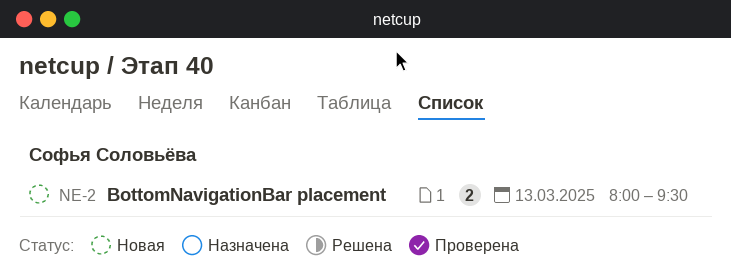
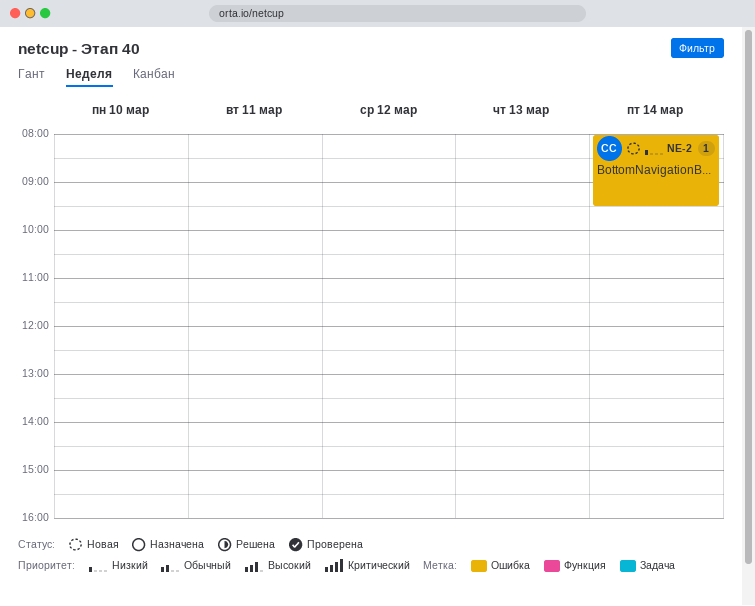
NE-2, estimate: 2 -> 1
NE-2, day: Mar 13 -> Mar 14

